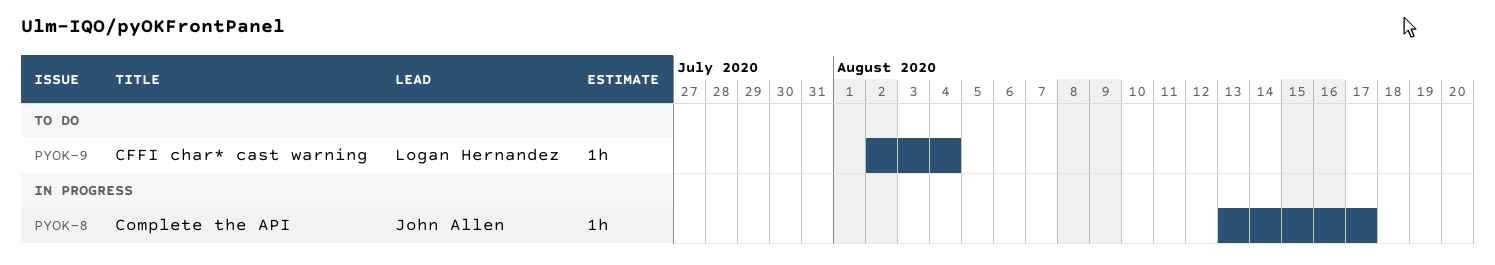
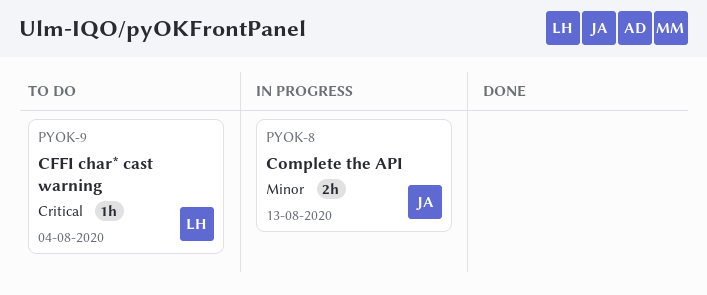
PYOK-8, estimate: 1h -> 2h
PYOK-8, due: Aug 17 -> Aug 13

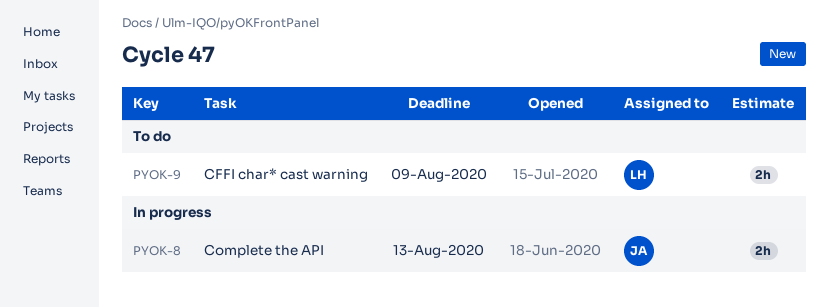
PYOK-9, estimate: 1h -> 2h
PYOK-9, due: Aug 4 -> Aug 9

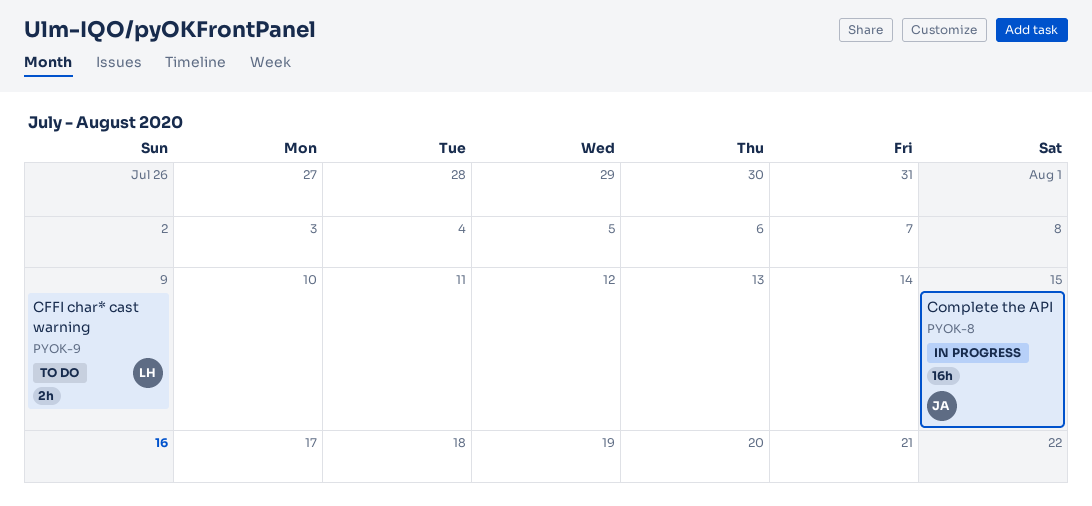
PYOK-8, estimate: 2h -> 16h
PYOK-8, due: Aug 13 -> Aug 15

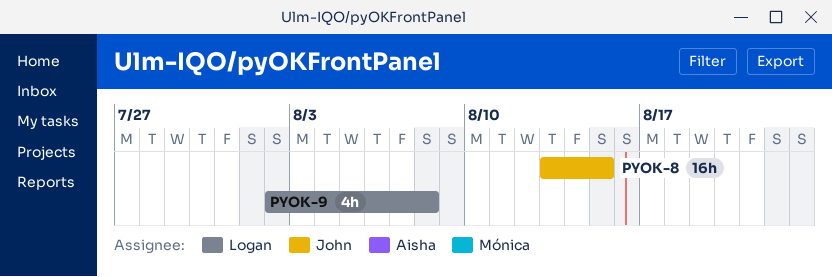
PYOK-9, estimate: 2h -> 4h
PYOK-9, due: Aug 9 -> Aug 8

